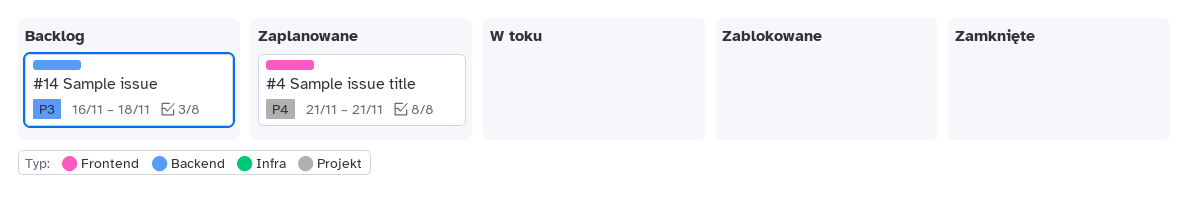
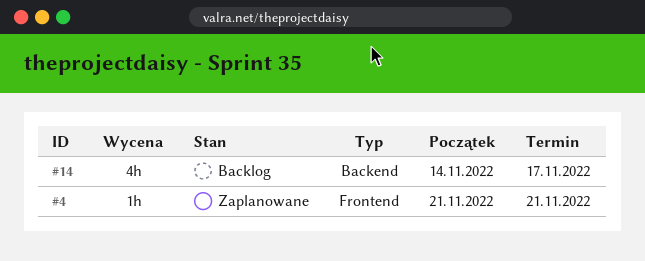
#14, start: Nov 16 -> Nov 14
#14, due: Nov 18 -> Nov 17

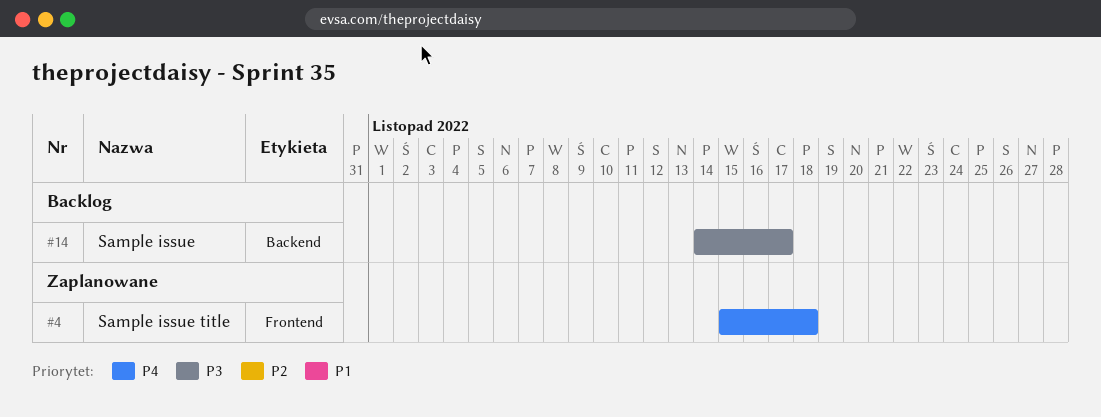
#4, start: Nov 21 -> Nov 15
#4, due: Nov 21 -> Nov 18

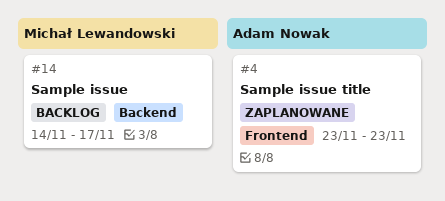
#4, start: Nov 15 -> Nov 23
#4, due: Nov 18 -> Nov 23

